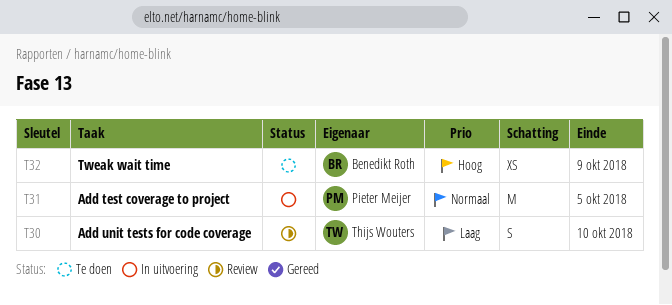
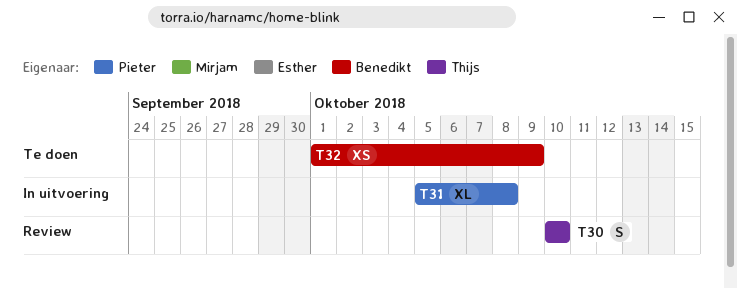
T31, estimate: M -> XL
T31, due: Oct 5 -> Oct 8

